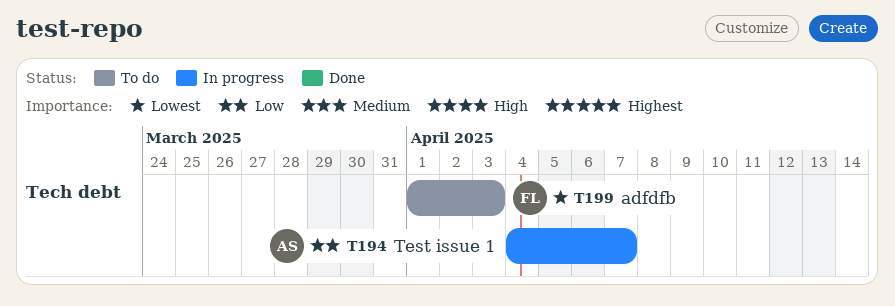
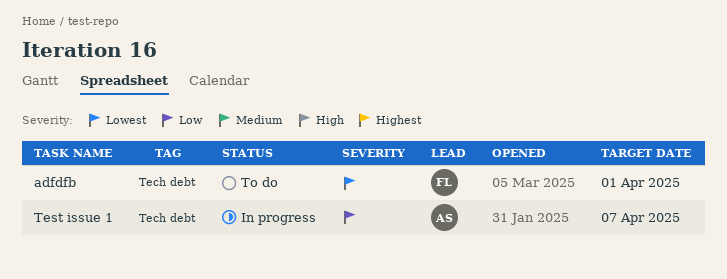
adfdfb, due: Apr 3 -> Apr 1

